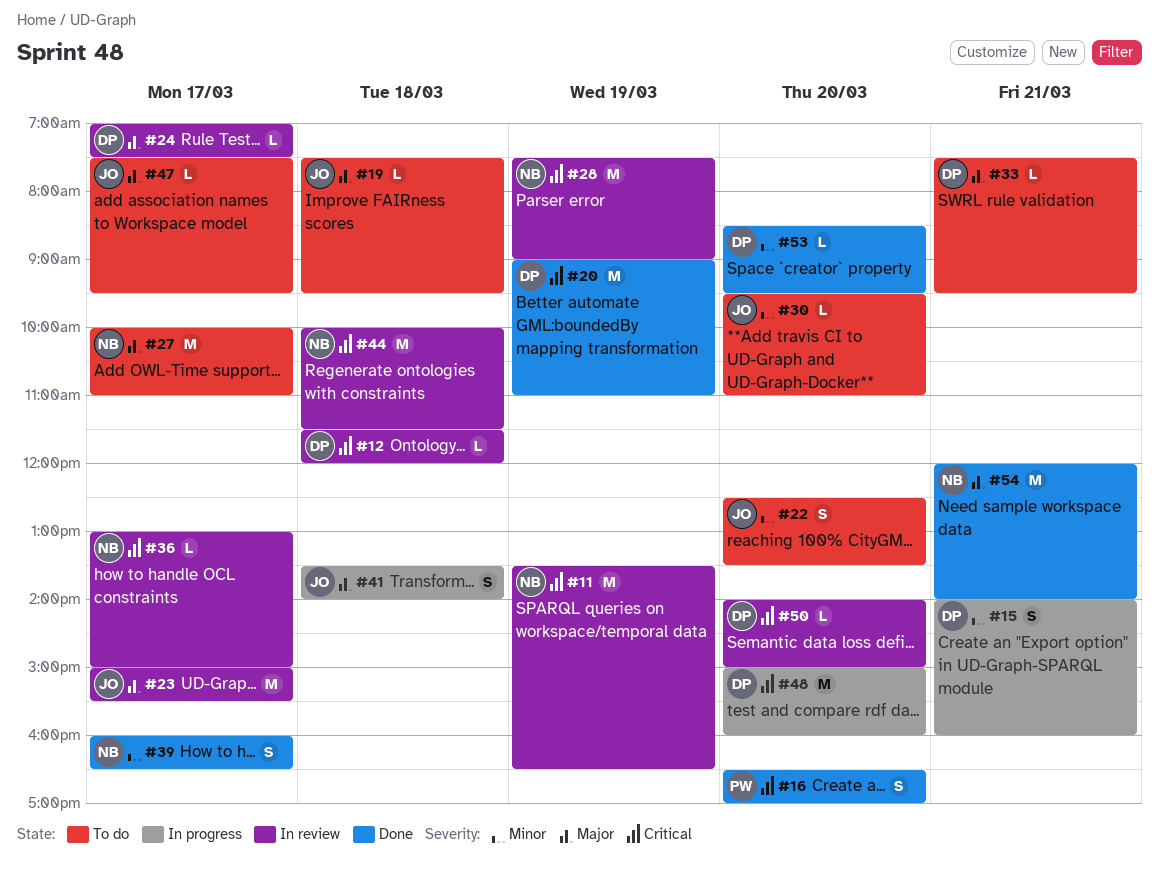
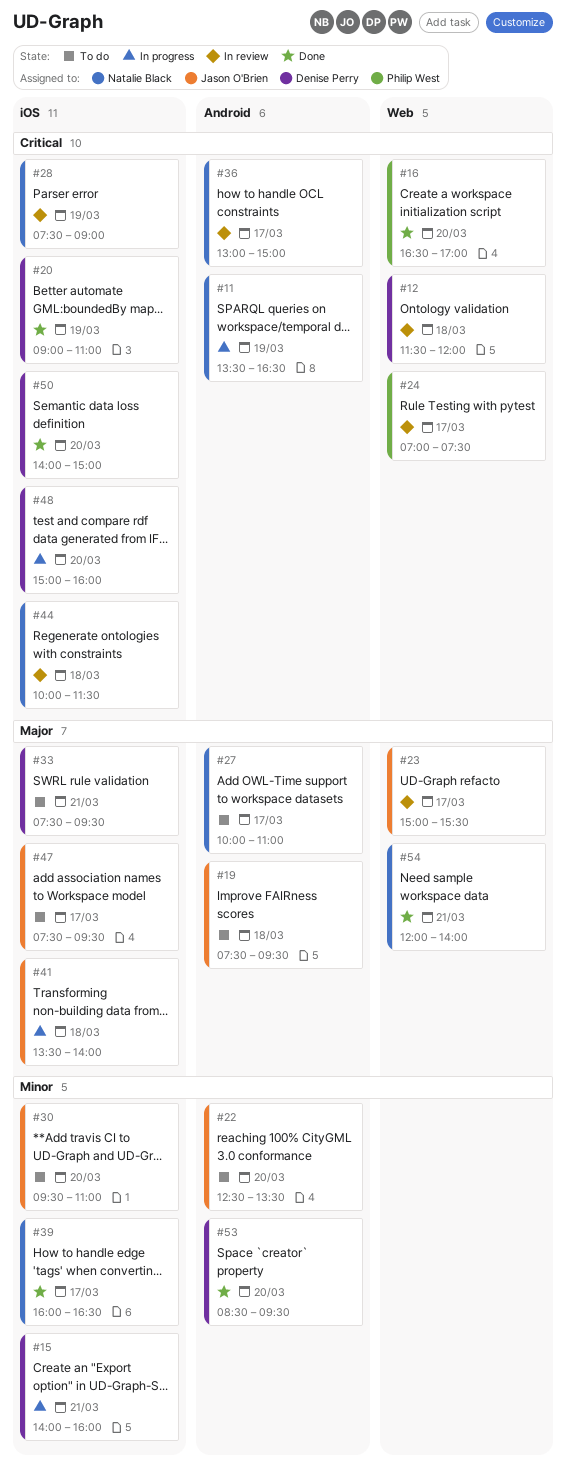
#11, status: In review -> In progress
#24, owner: Denise Perry -> Philip West
#24, priority: Major -> Critical
#50, status: In review -> Done

